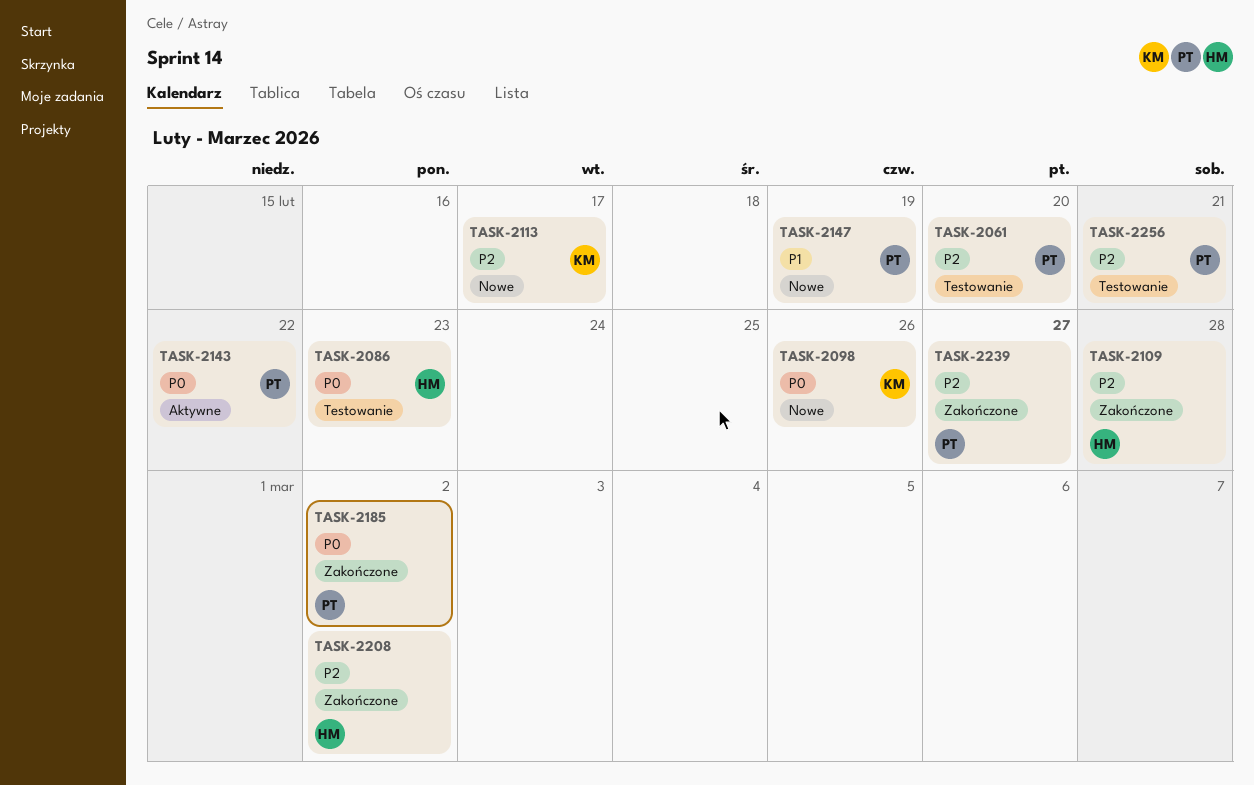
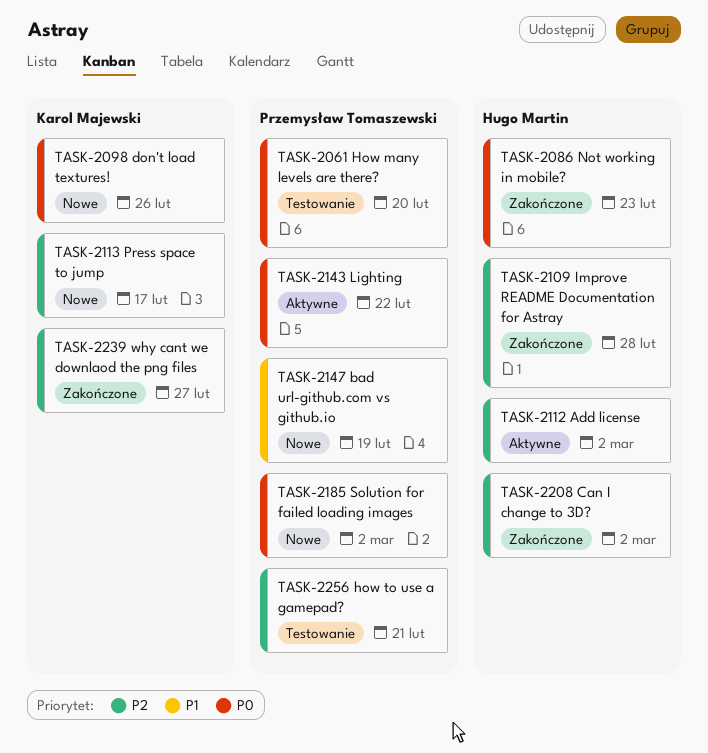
TASK-2061, priority: P2 -> P0
TASK-2086, status: Testowanie -> Zakończone
TASK-2112: none -> present
TASK-2185, status: Zakończone -> Nowe
TASK-2239, owner: Przemysław Tomaszewski -> Karol Majewski

